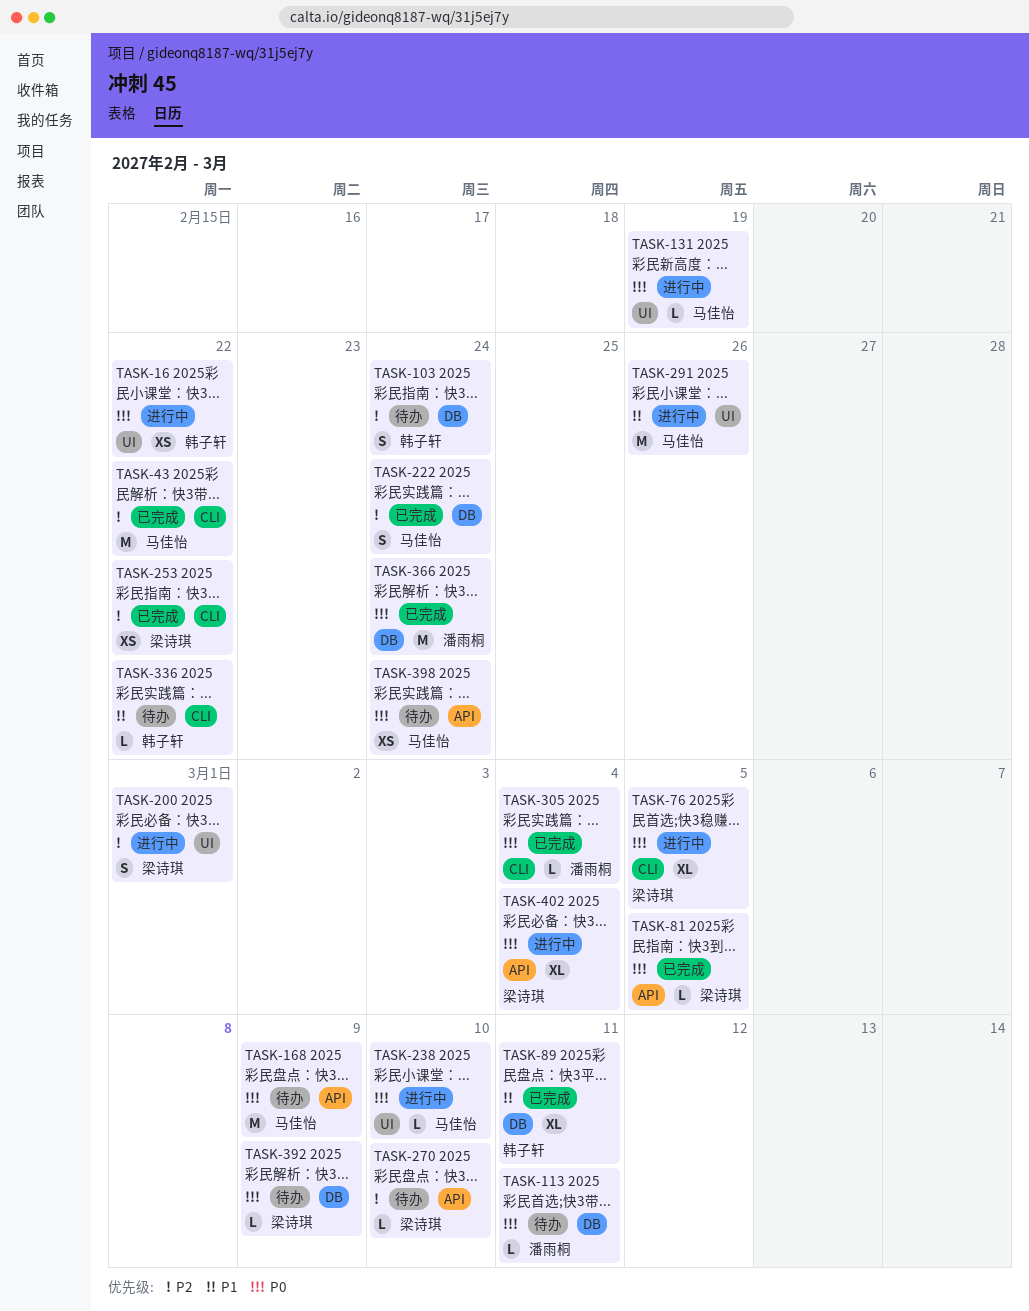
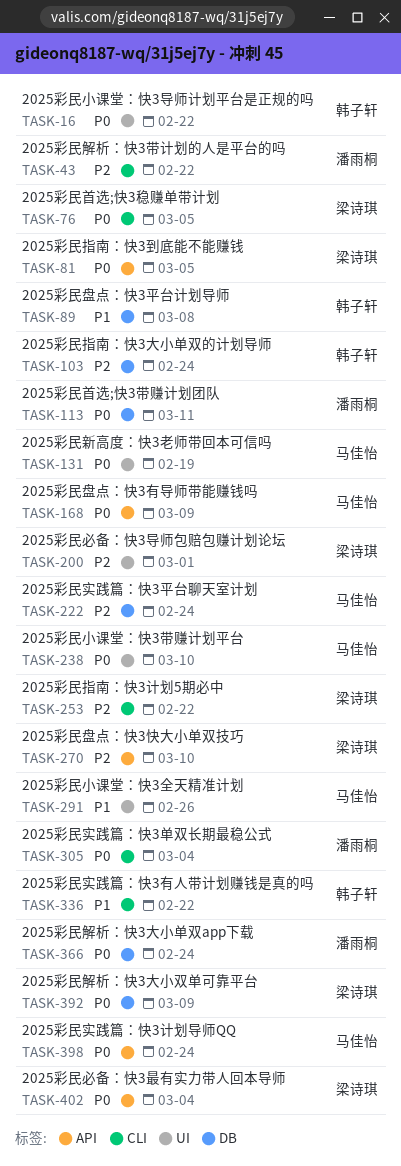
TASK-43, owner: 马佳怡 -> 潘雨桐
TASK-89, due: Mar 11 -> Mar 8

